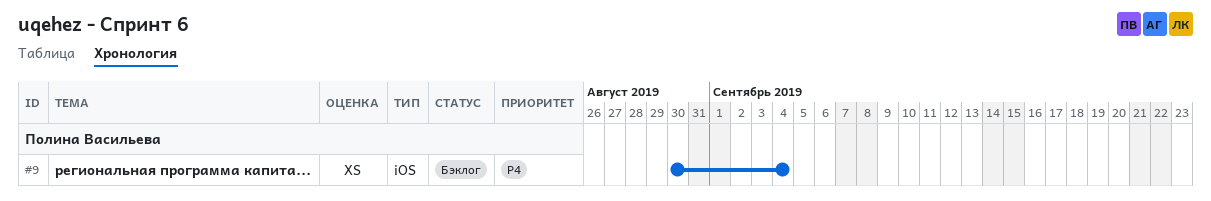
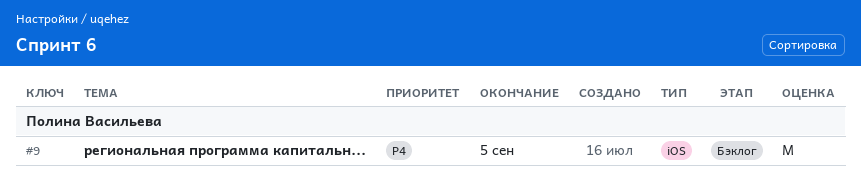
#9, estimate: XS -> M
#9, due: Sep 4 -> Sep 5

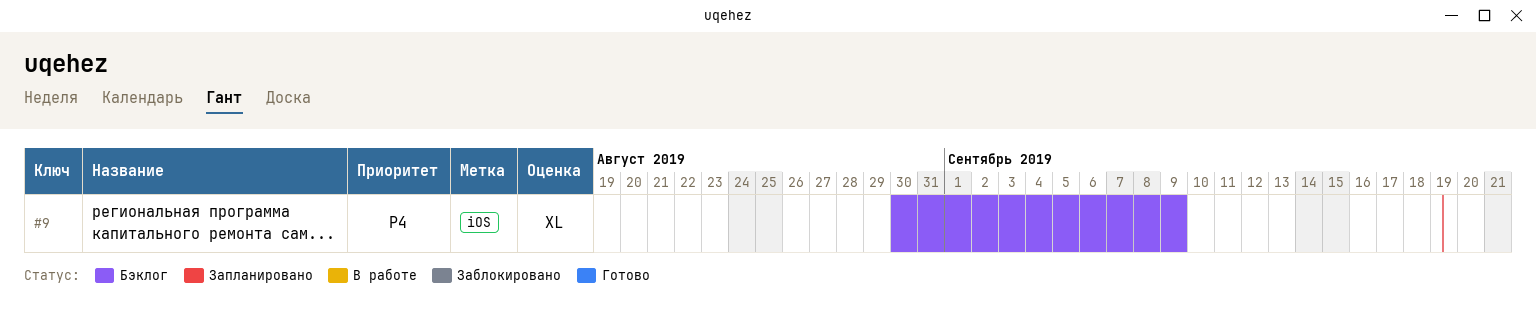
#9, estimate: M -> XL
#9, due: Sep 5 -> Sep 9

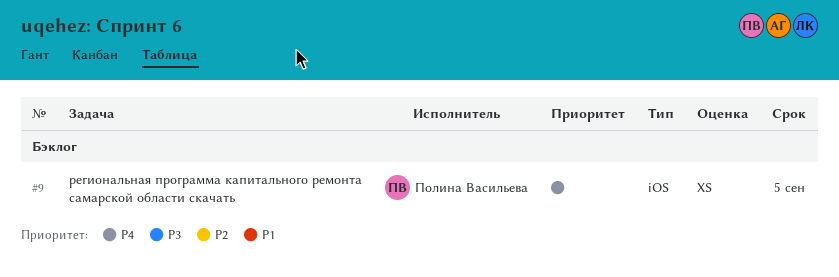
#9, estimate: XL -> XS
#9, due: Sep 9 -> Sep 5

